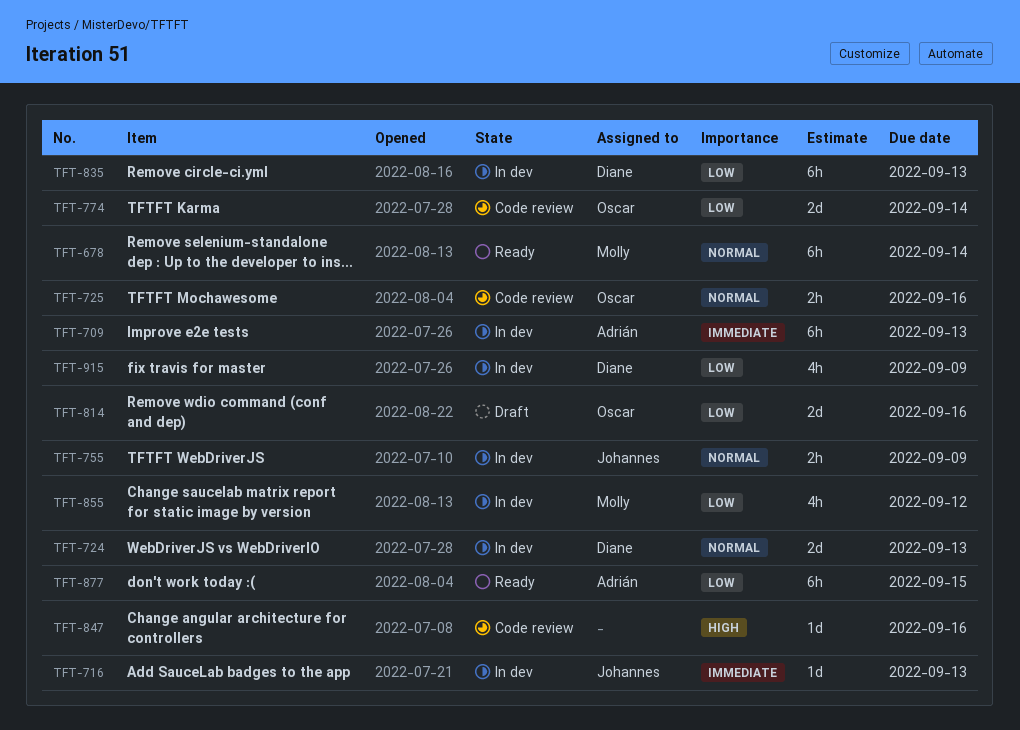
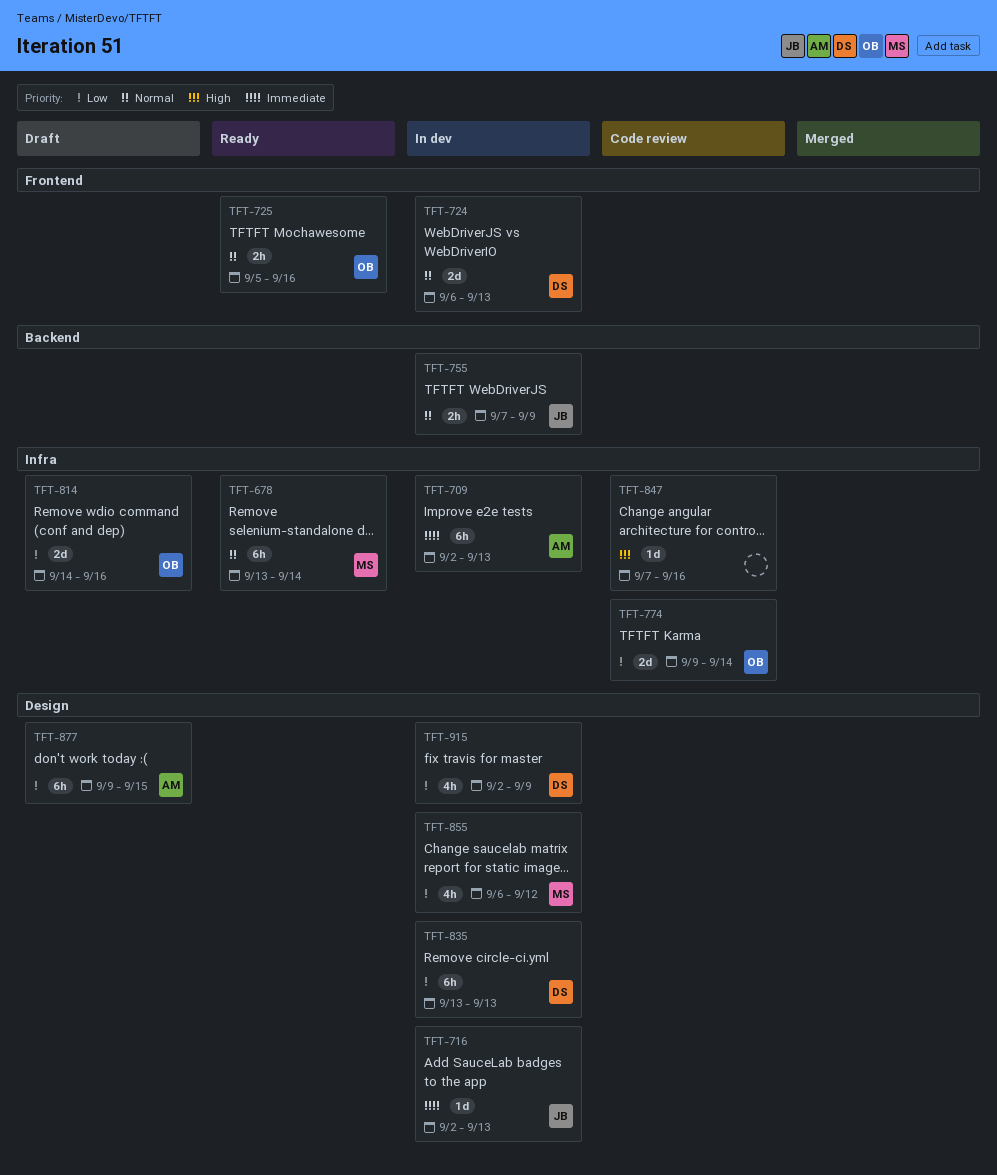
TFT-725, status: Code review -> Ready
TFT-877, status: Ready -> Draft

